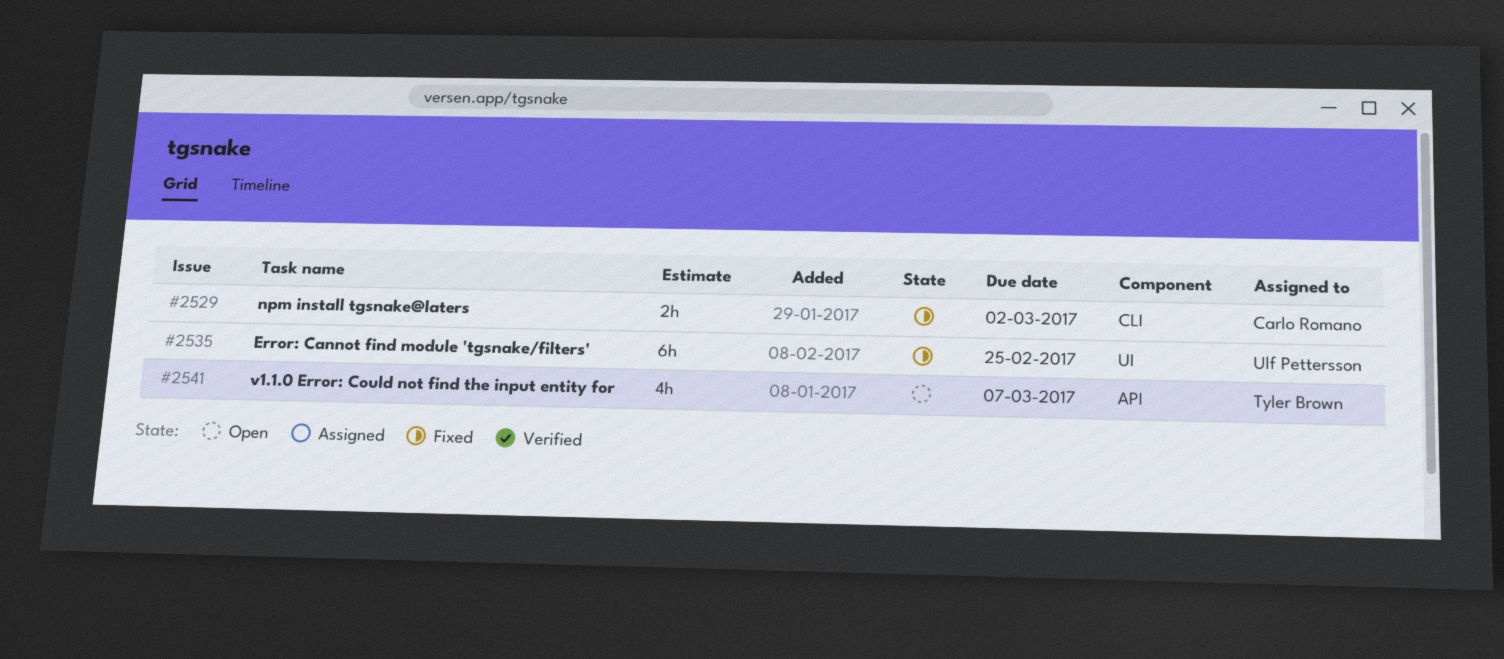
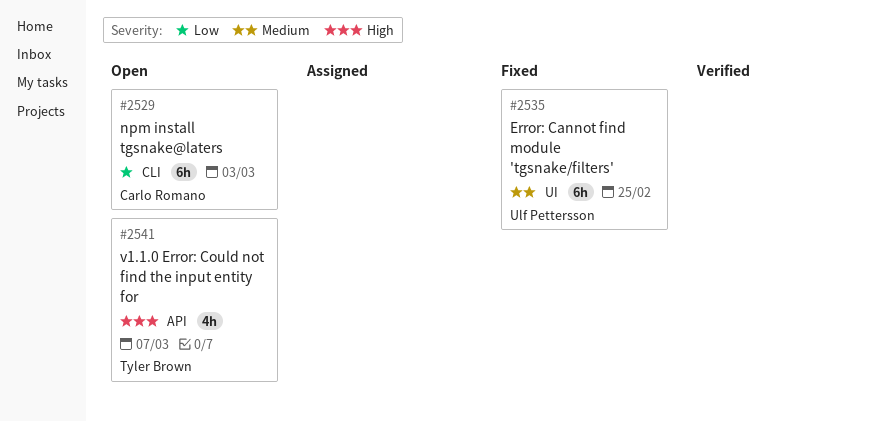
#2529, status: Fixed -> Open
#2529, estimate: 2h -> 6h
#2529, due: Mar 2 -> Mar 3

